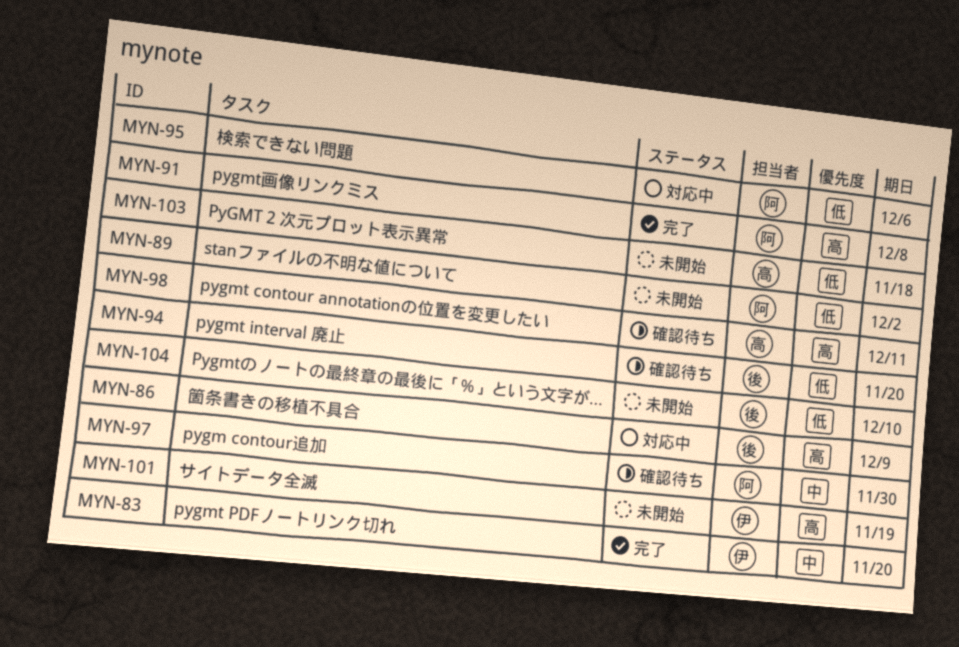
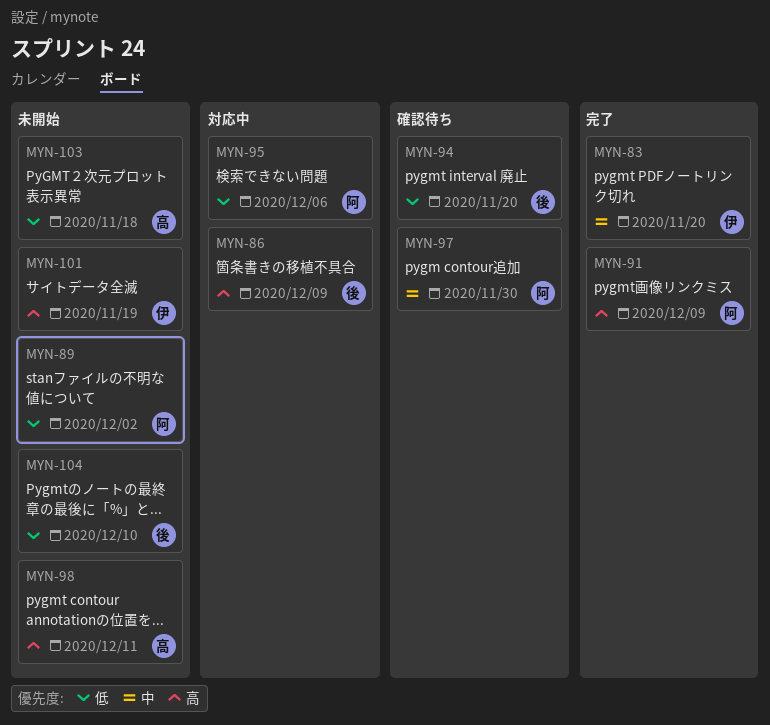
MYN-91, due: Dec 8 -> Dec 9
MYN-98, status: 確認待ち -> 未開始

